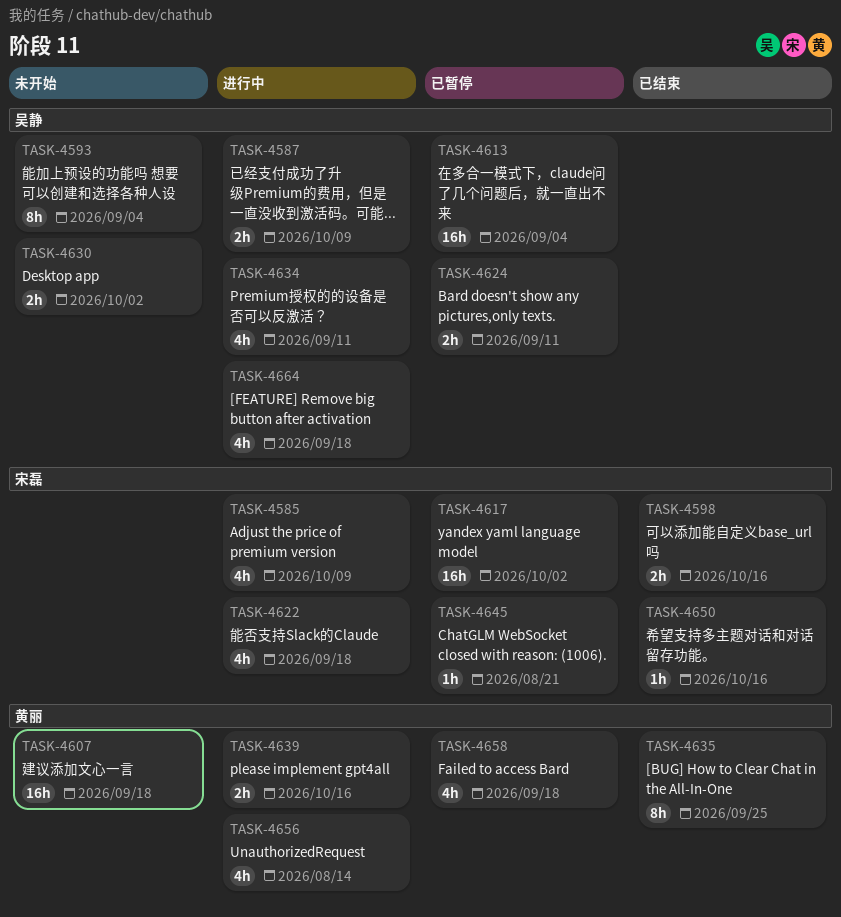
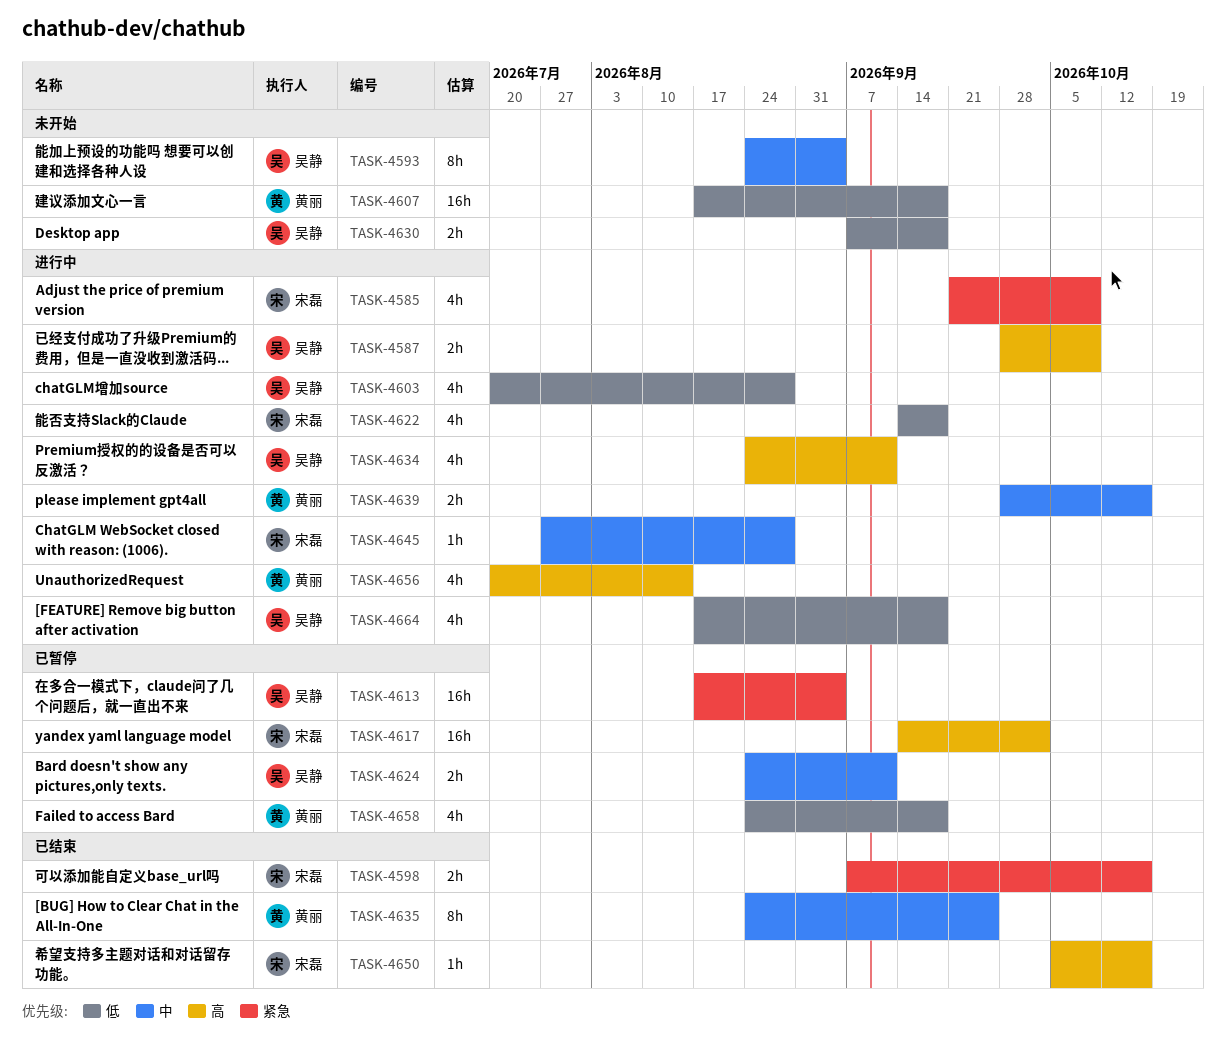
TASK-4603: none -> present
TASK-4630, due: Oct 2 -> Sep 18
TASK-4645, status: 已暂停 -> 进行中
TASK-4645, due: Aug 21 -> Aug 28

